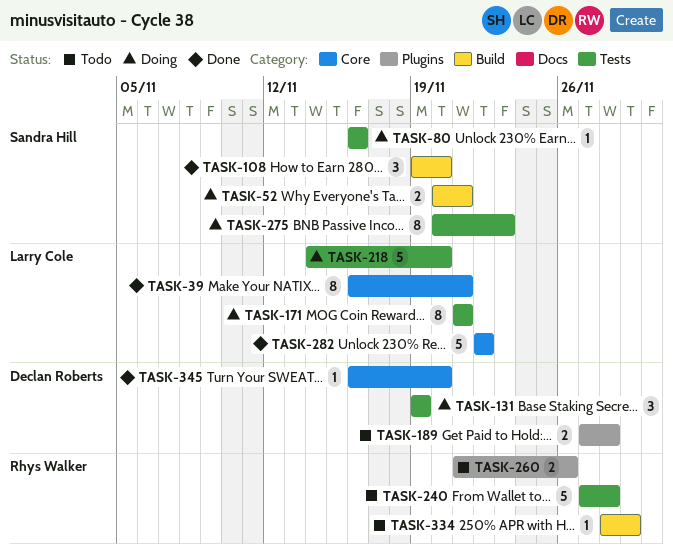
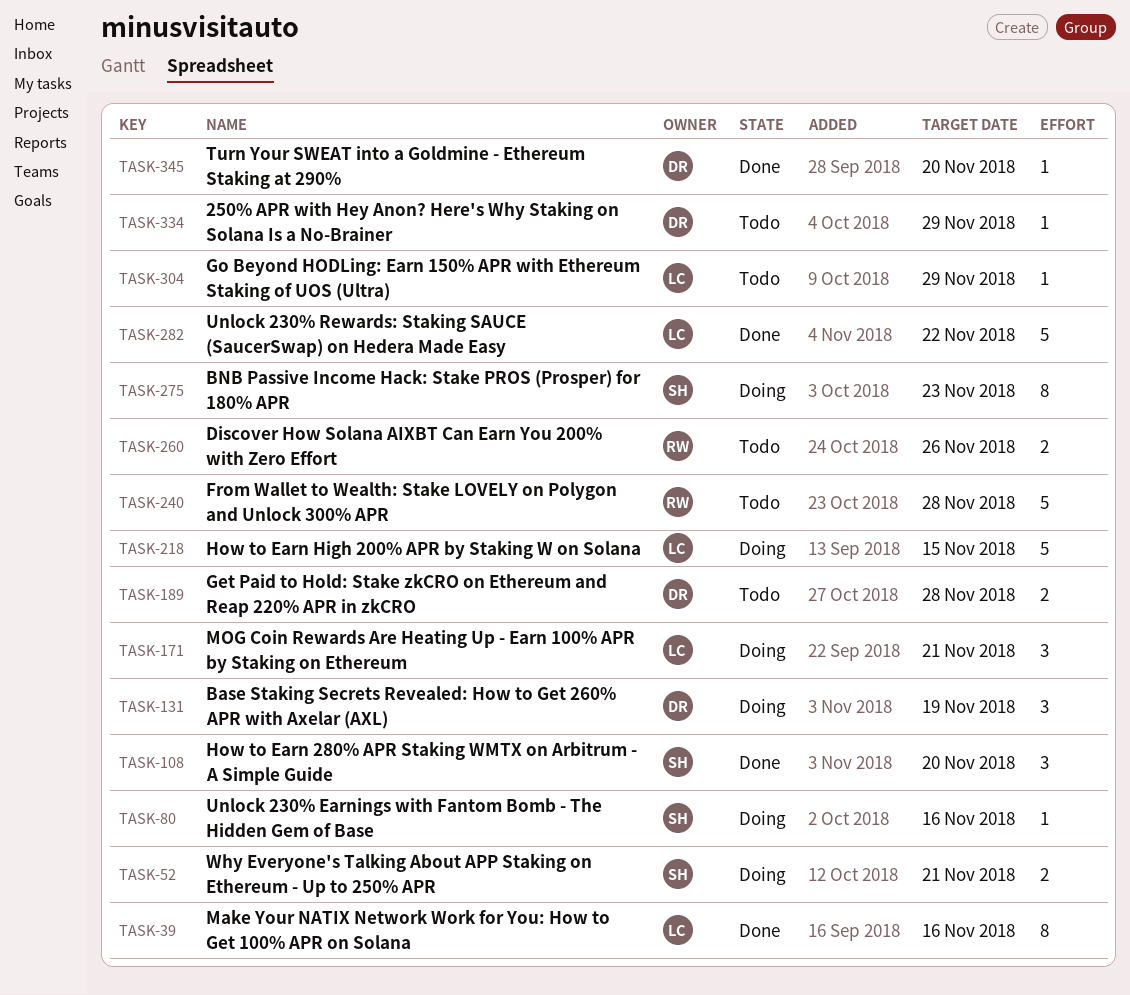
TASK-39, due: Nov 21 -> Nov 16
TASK-171, estimate: 8 -> 3
TASK-218, due: Nov 20 -> Nov 15
TASK-304: none -> present
TASK-334, owner: Rhys Walker -> Declan Roberts

